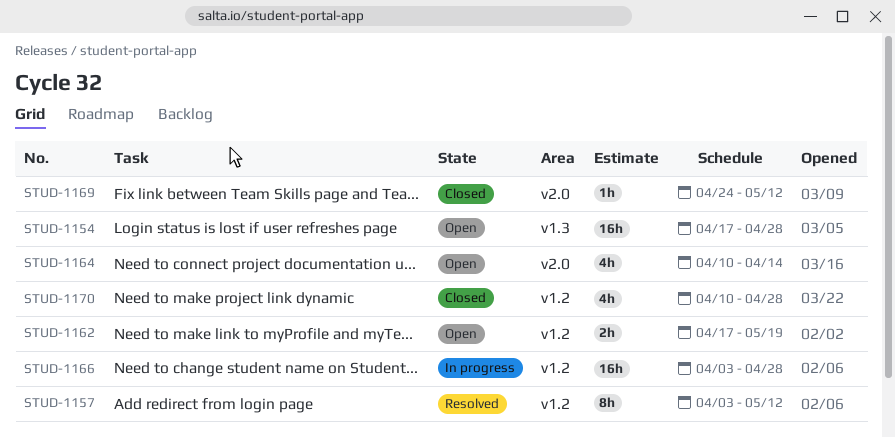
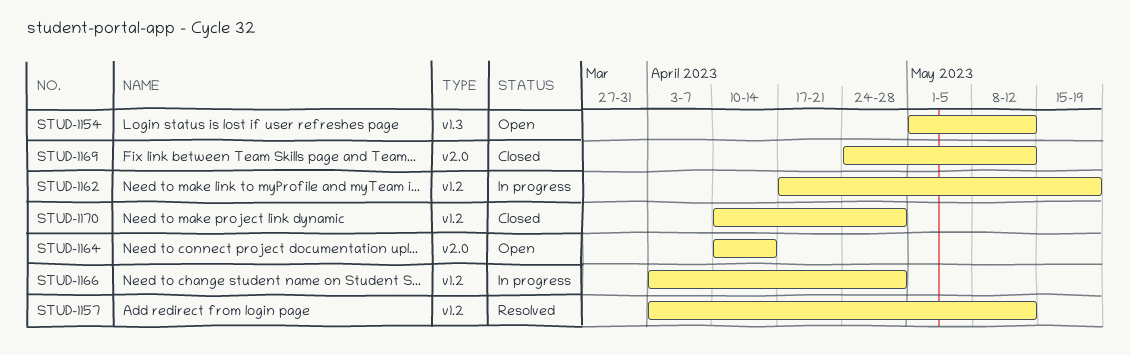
STUD-1154, start: Apr 17 -> May 1
STUD-1154, due: Apr 28 -> May 12
STUD-1162, status: Open -> In progress

